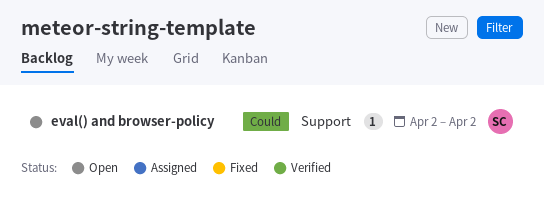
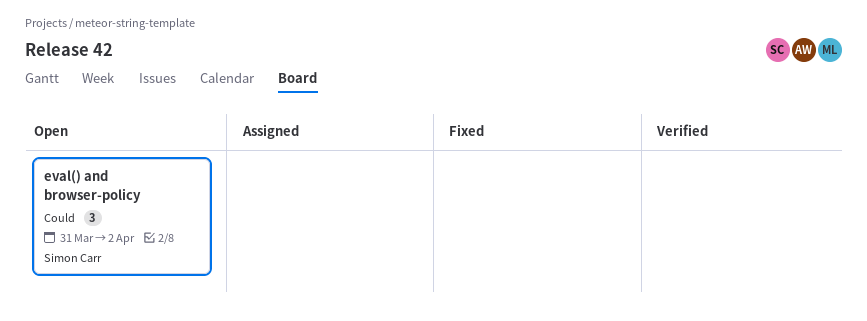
eval() and browser-policy, estimate: 1 -> 3
eval() and browser-policy, start: Apr 2 -> Mar 31

